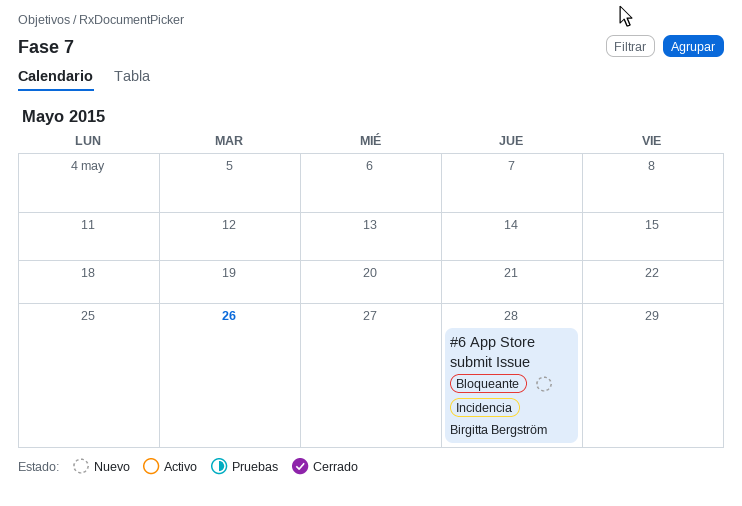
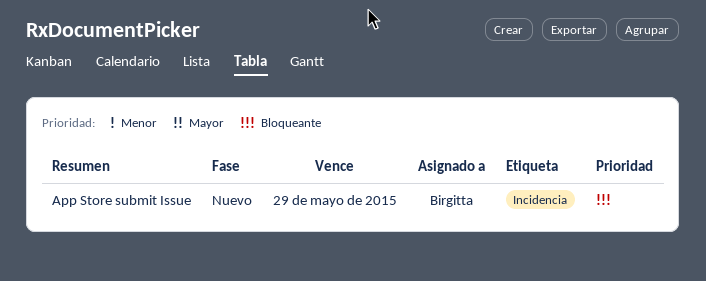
App Store submit Issue, due: May 28 -> May 29

